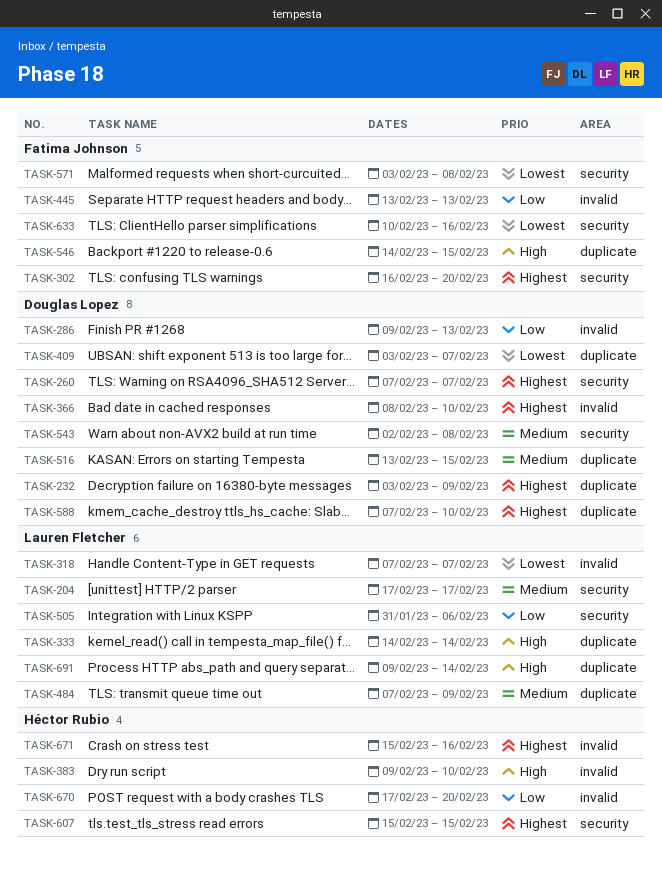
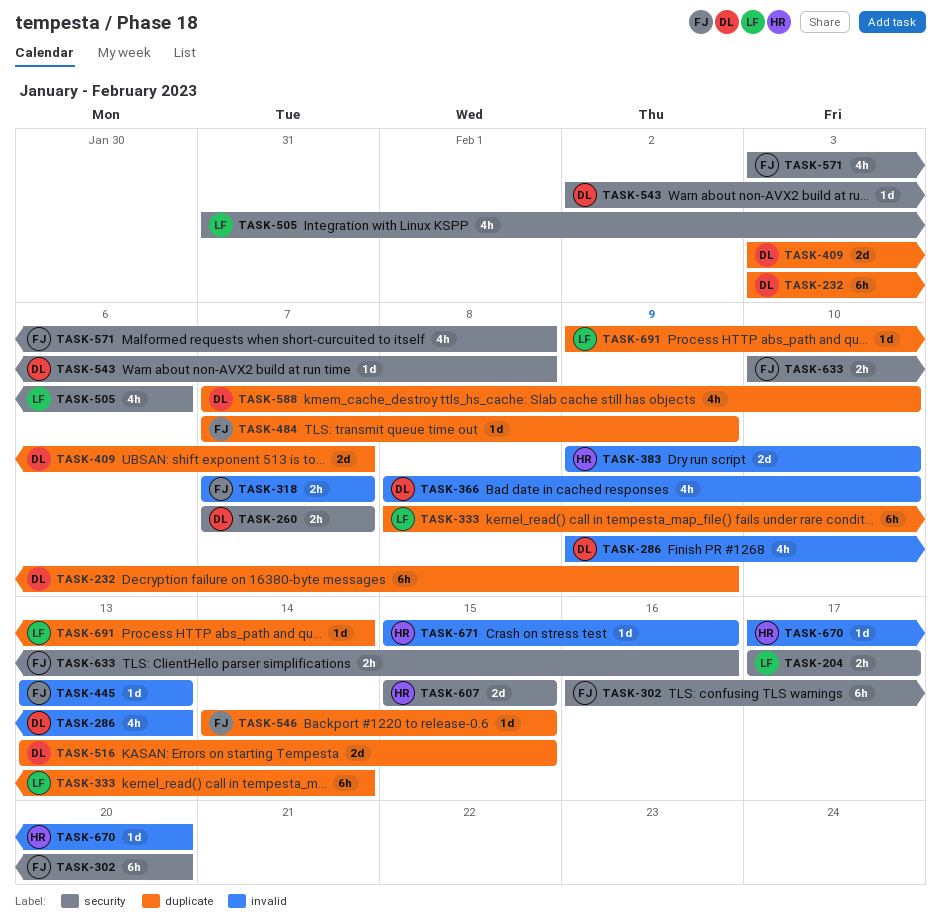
TASK-318, owner: Lauren Fletcher -> Fatima Johnson
TASK-333, start: Feb 14 -> Feb 8
TASK-484, owner: Lauren Fletcher -> Fatima Johnson

